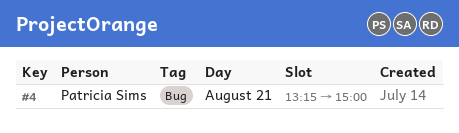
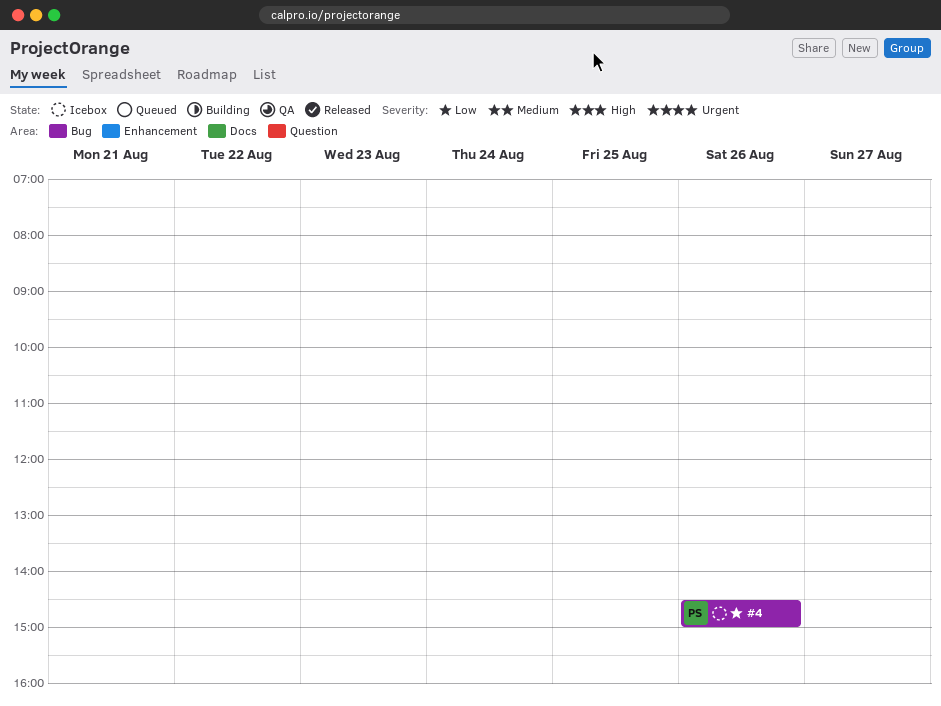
#4, day: Aug 21 -> Aug 26
#4, begins: 13:15 -> 14:30

